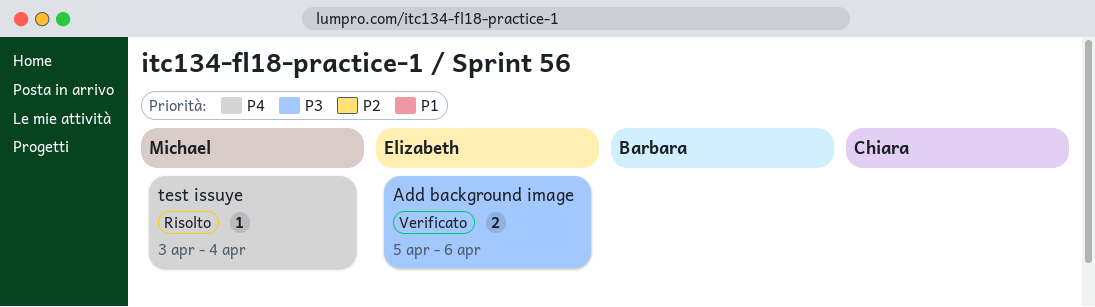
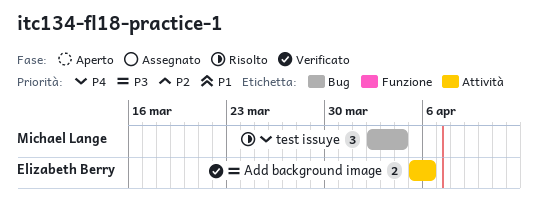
test issuye, estimate: 1 -> 3
test issuye, start: Apr 3 -> Apr 2

